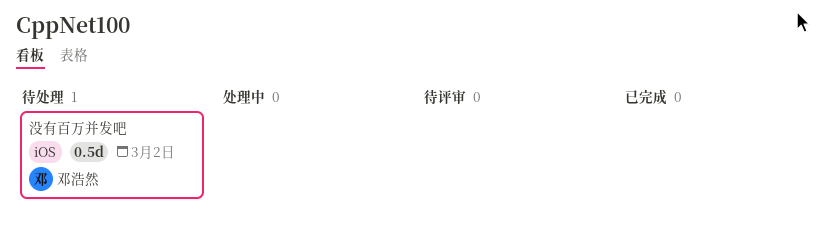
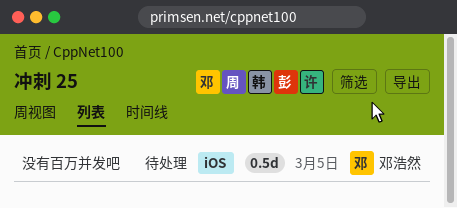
没有百万并发吧, due: Mar 2 -> Mar 5

